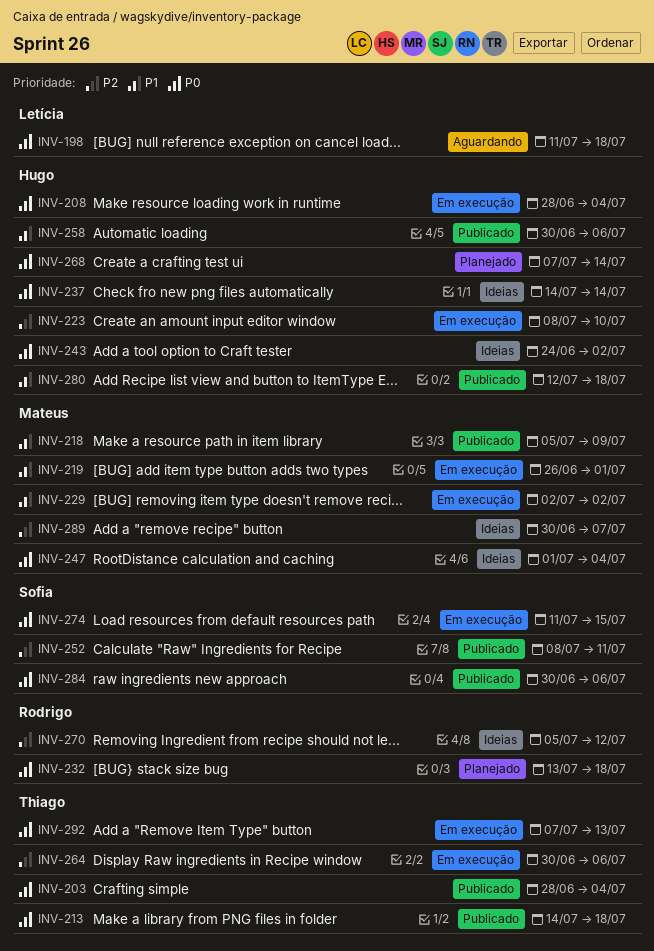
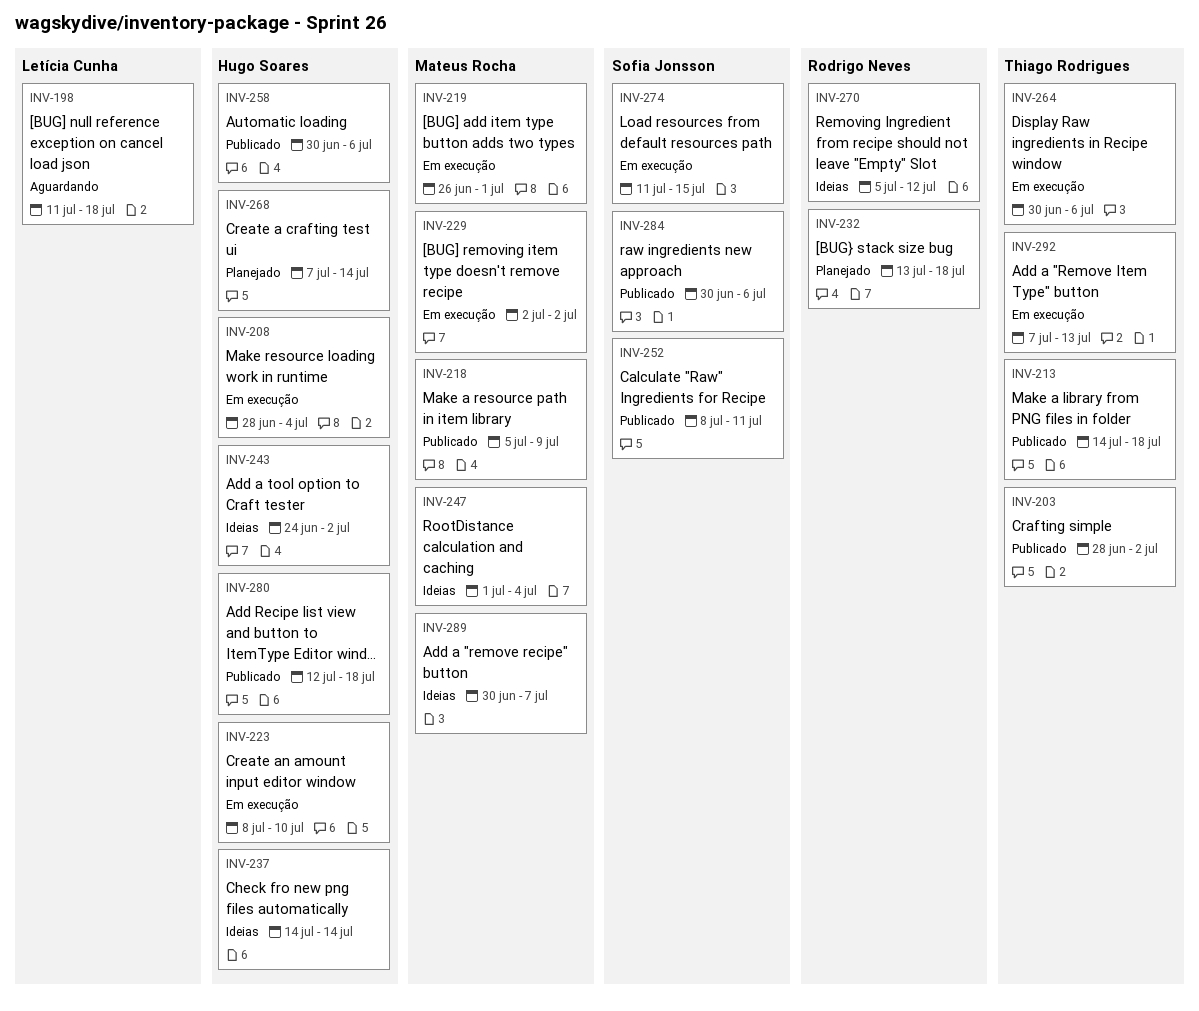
INV-203, due: Jul 4 -> Jul 2

